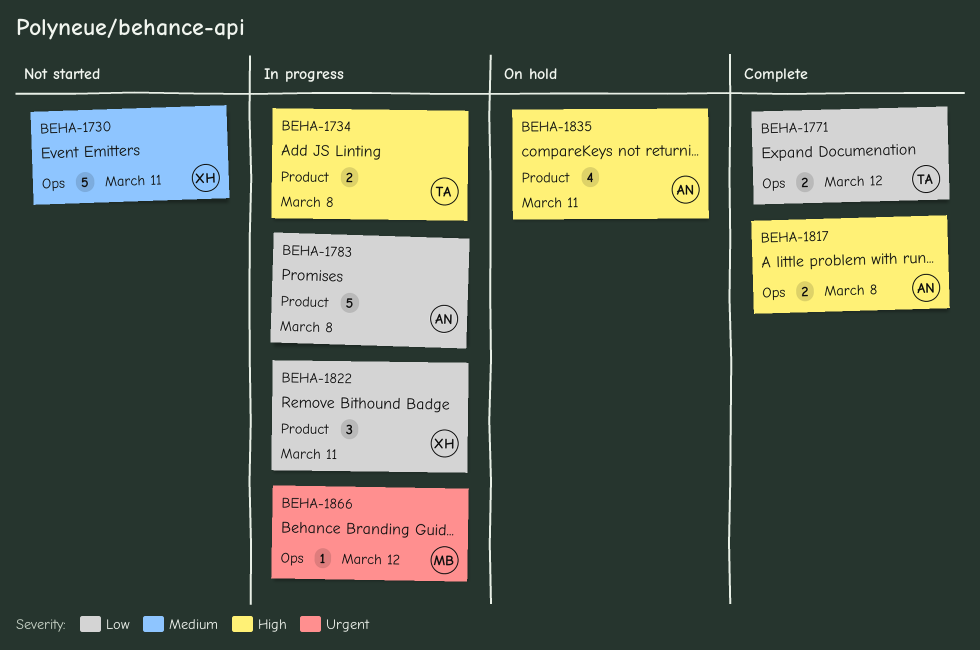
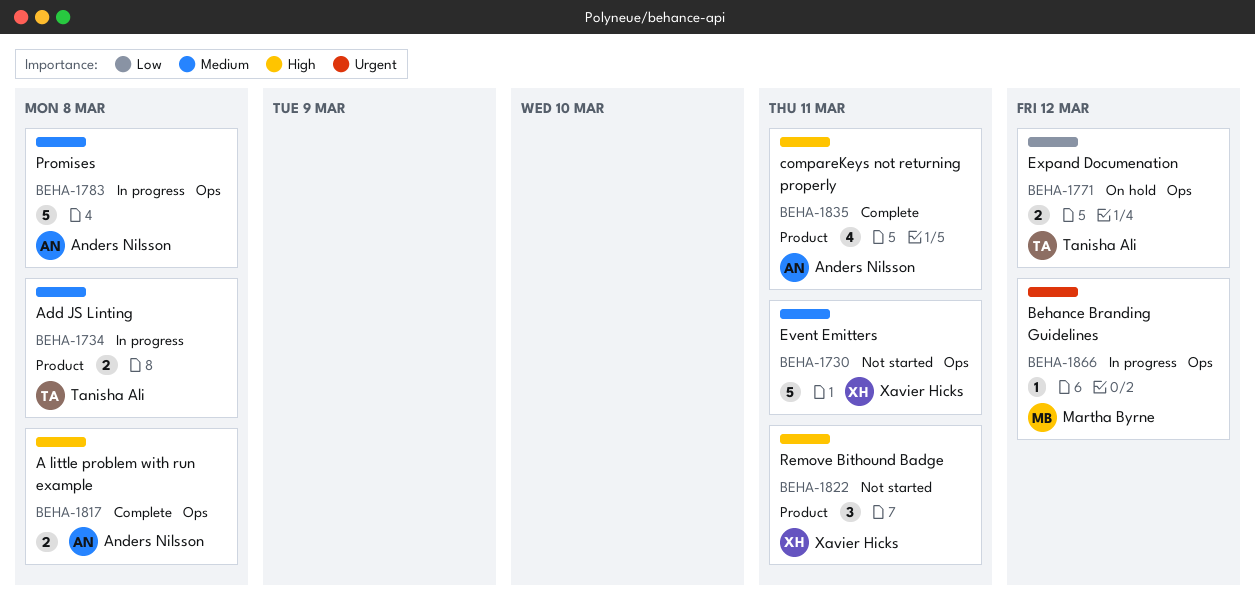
BEHA-1734, priority: High -> Medium
BEHA-1771, status: Complete -> On hold
BEHA-1783, priority: Low -> Medium
BEHA-1783, label: Product -> Ops
BEHA-1822, status: In progress -> Not started
BEHA-1822, priority: Low -> High
BEHA-1835, status: On hold -> Complete

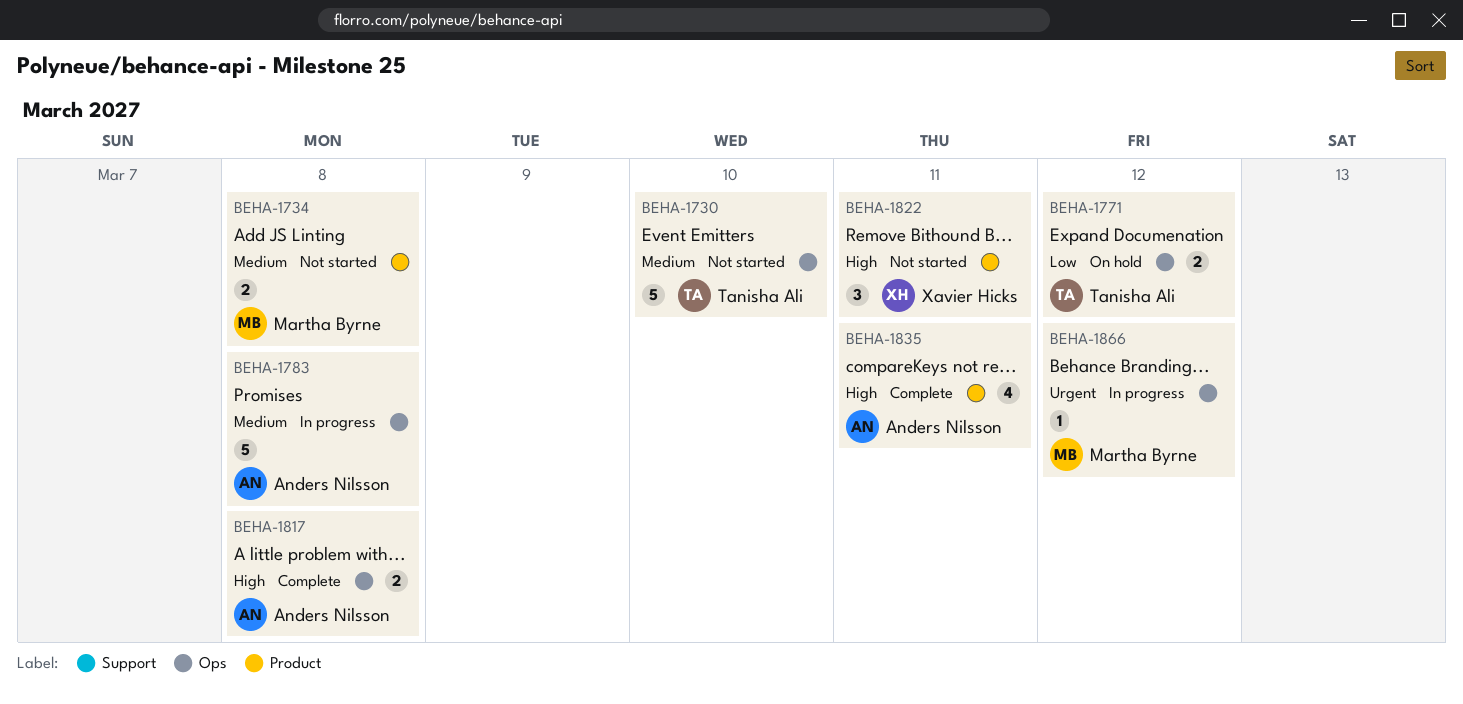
BEHA-1730, owner: Xavier Hicks -> Tanisha Ali
BEHA-1730, due: Mar 11 -> Mar 10
BEHA-1734, status: In progress -> Not started
BEHA-1734, owner: Tanisha Ali -> Martha Byrne

